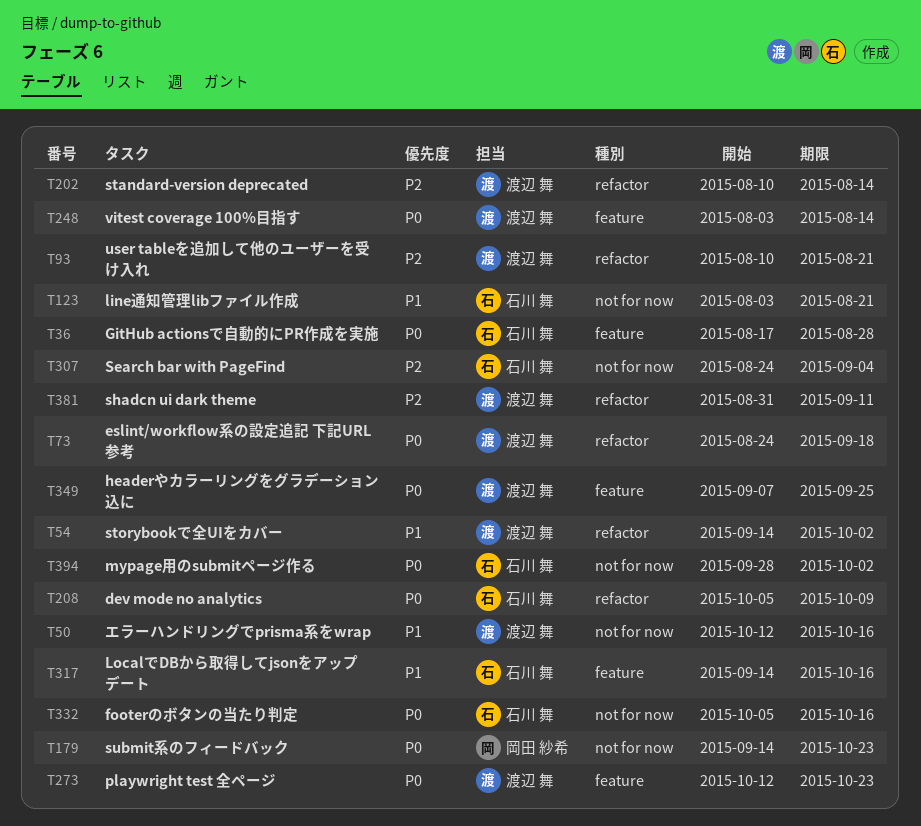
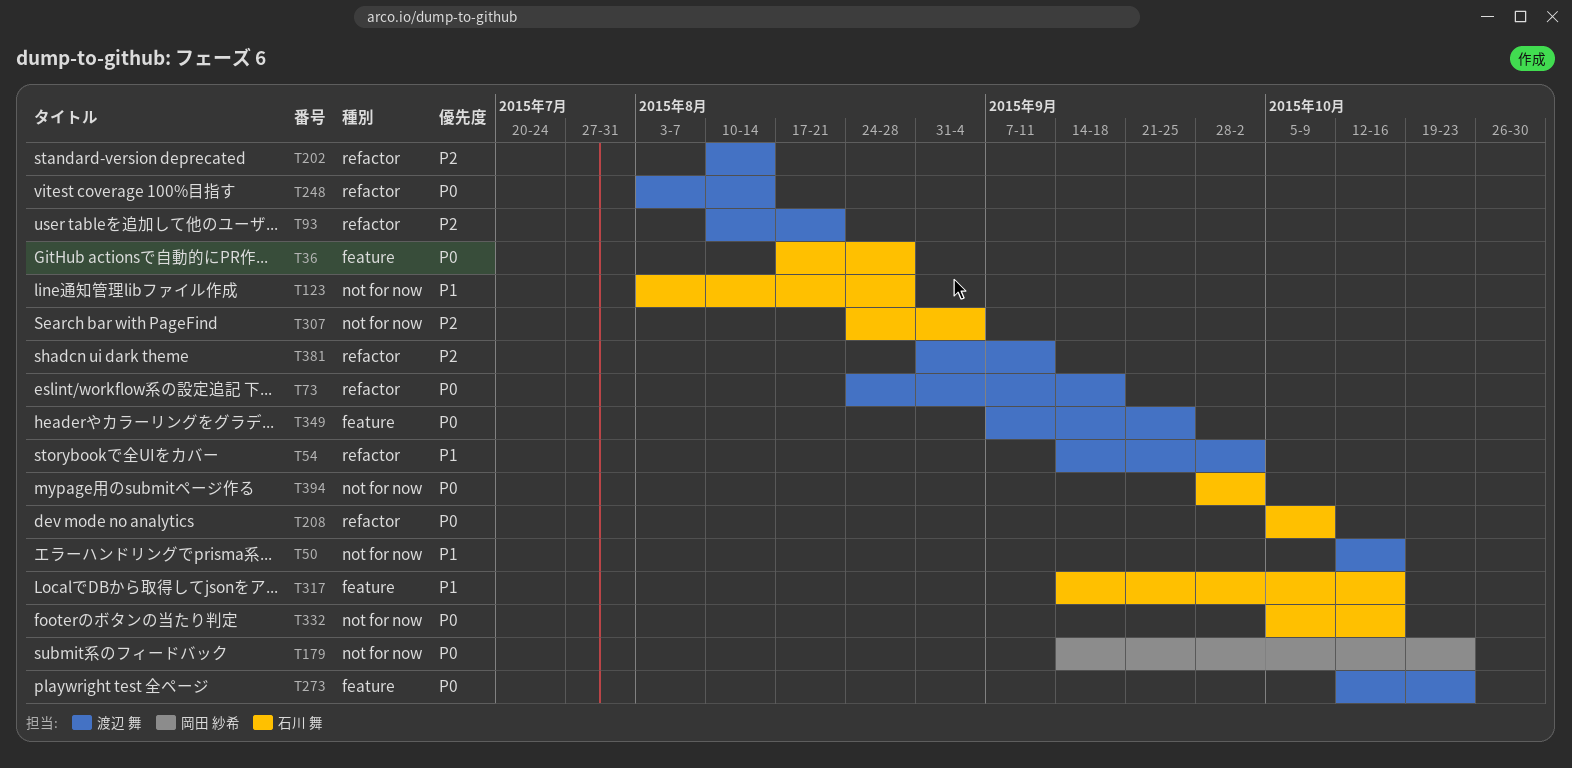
T123, due: Aug 21 -> Aug 28
T248, label: feature -> refactor

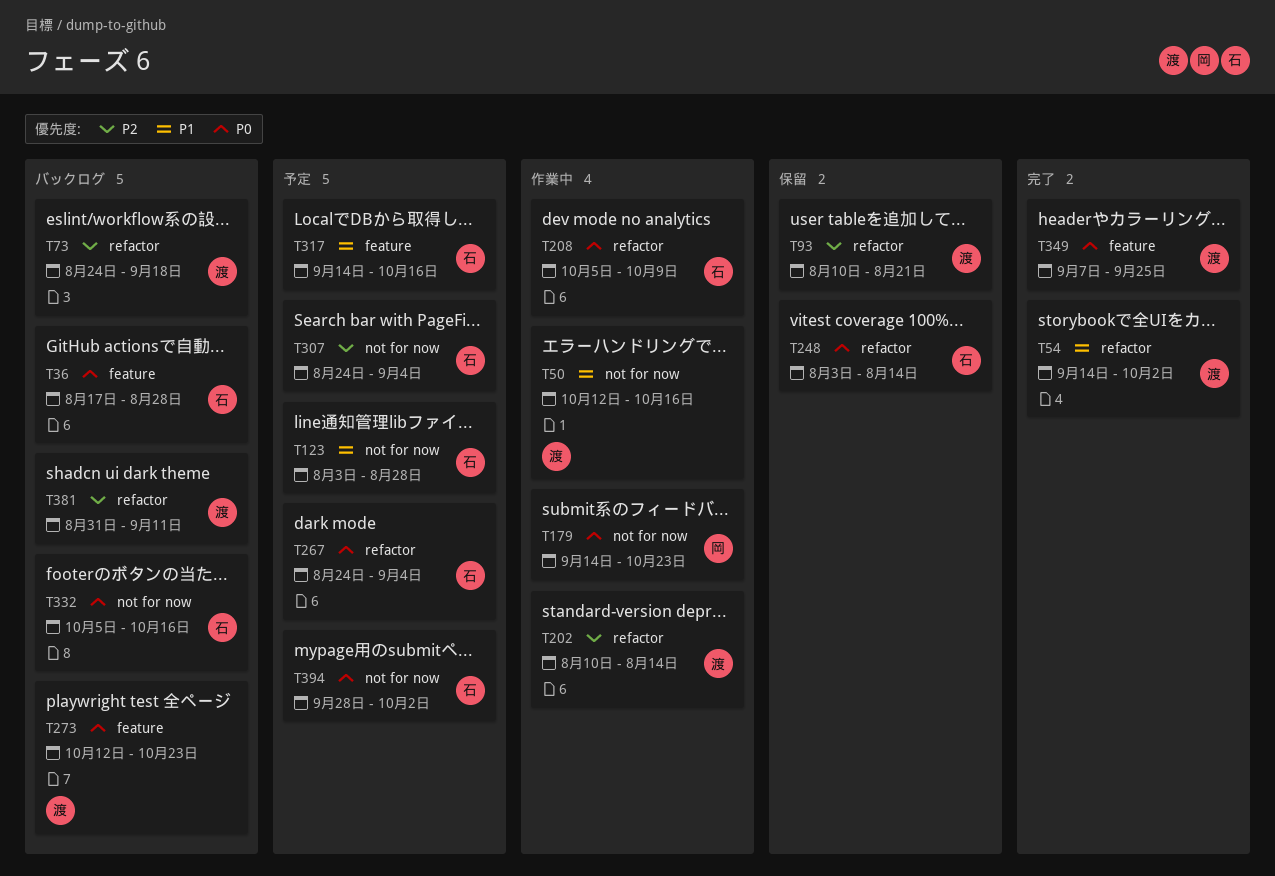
T73, priority: P0 -> P2
T248, owner: 渡辺 舞 -> 石川 舞
T267: none -> present

